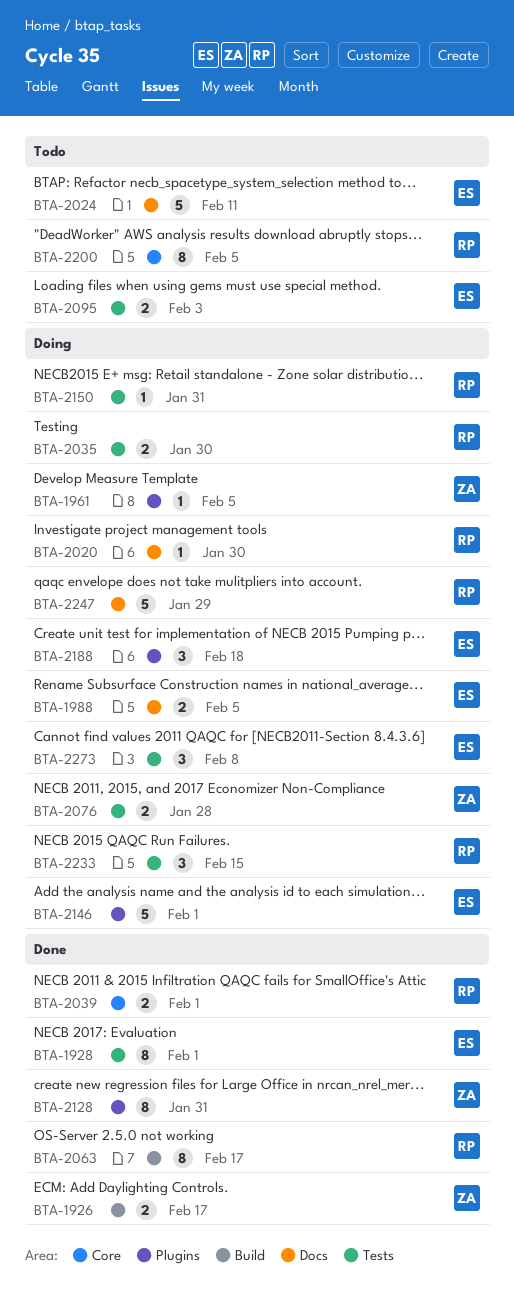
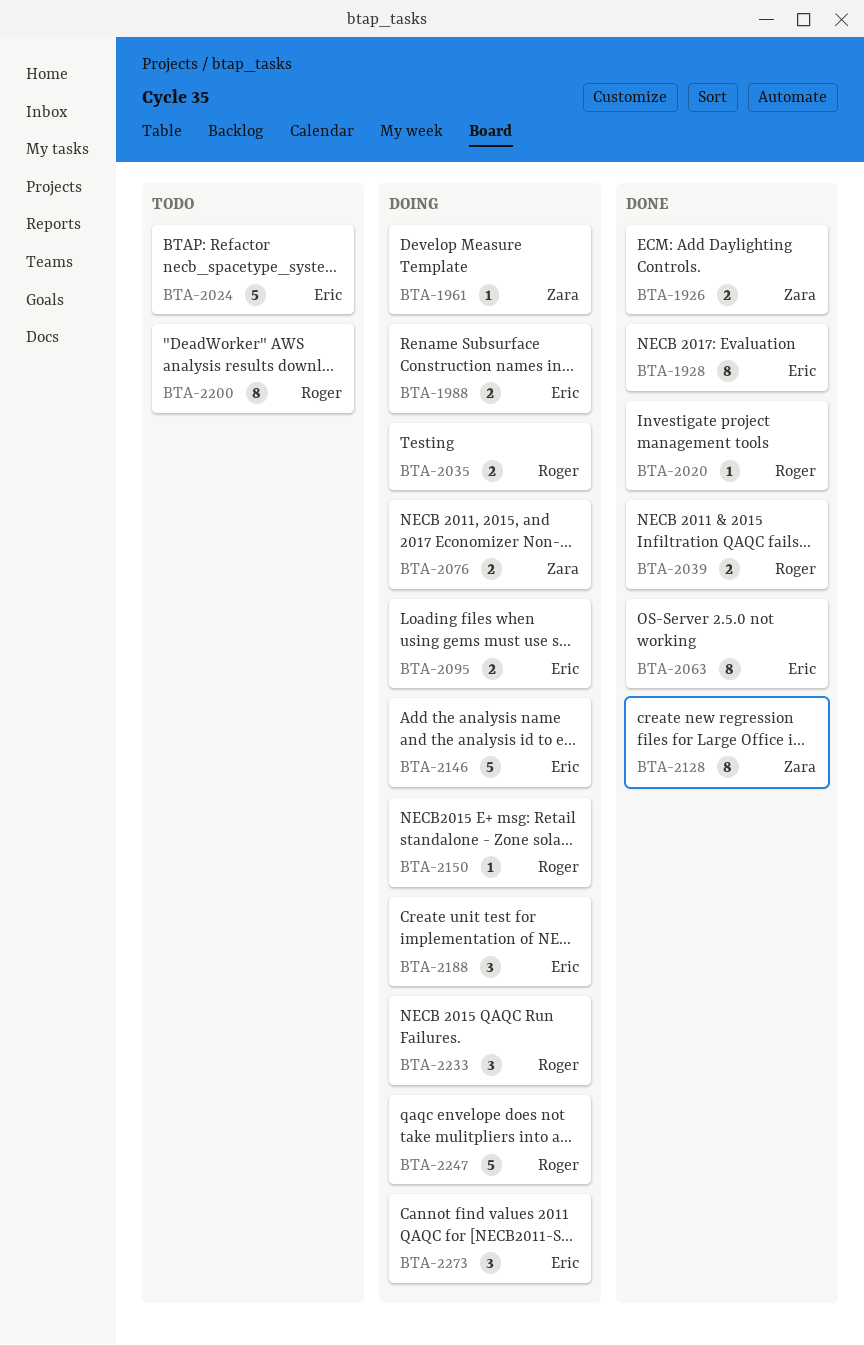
BTA-2020, status: Doing -> Done
BTA-2063, owner: Roger -> Eric
BTA-2095, status: Todo -> Doing

